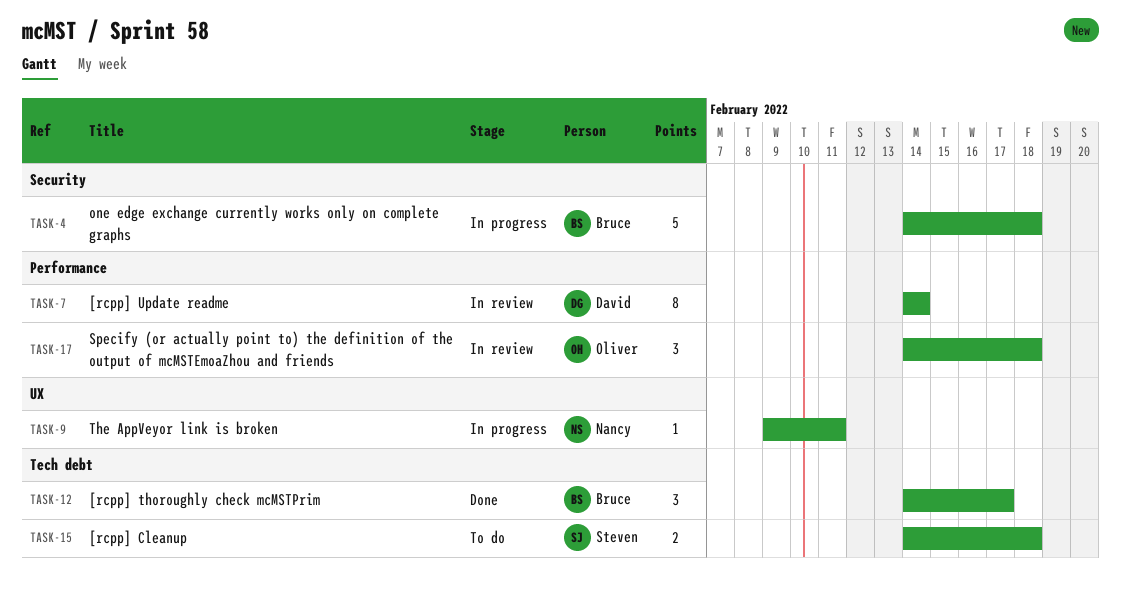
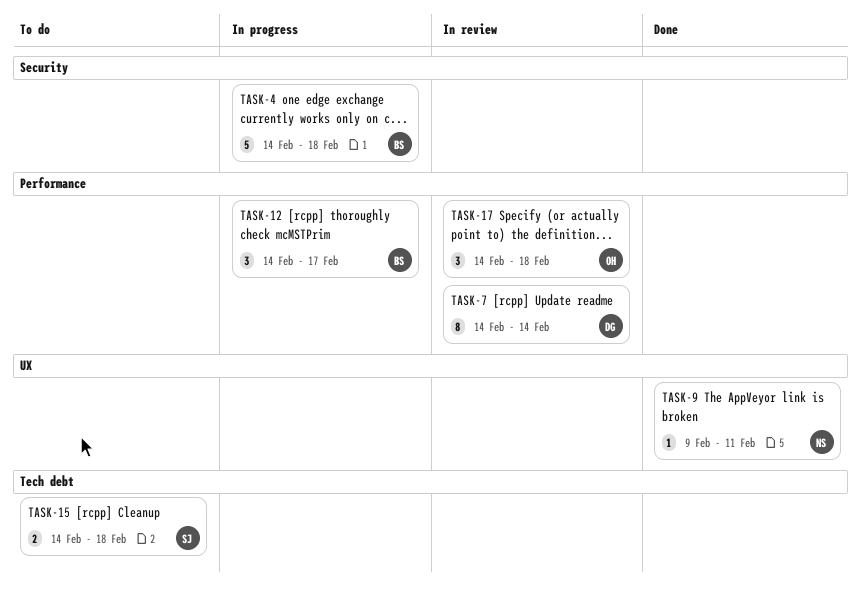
TASK-9, status: In progress -> Done
TASK-12, status: Done -> In progress
TASK-12, label: Tech debt -> Performance

